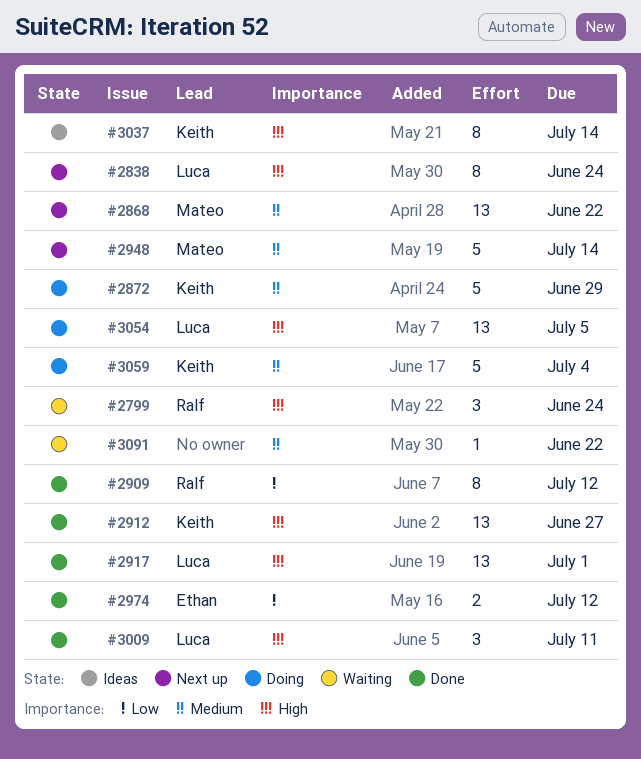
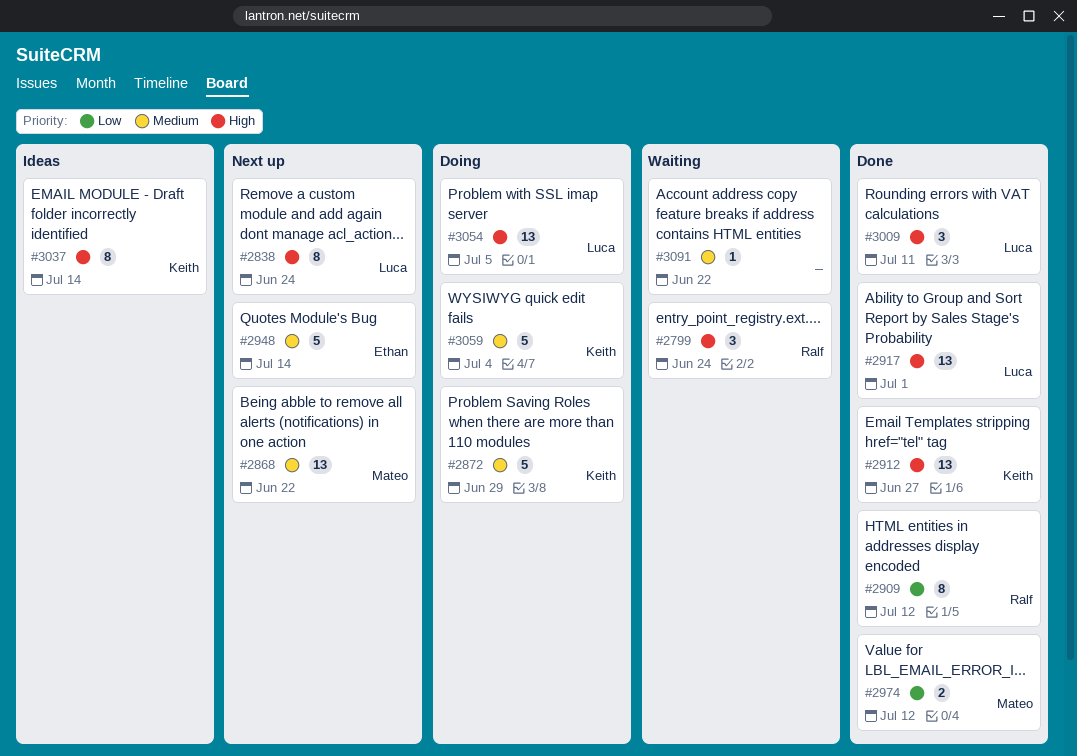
#2948, owner: Mateo -> Ethan
#2974, owner: Ethan -> Mateo

